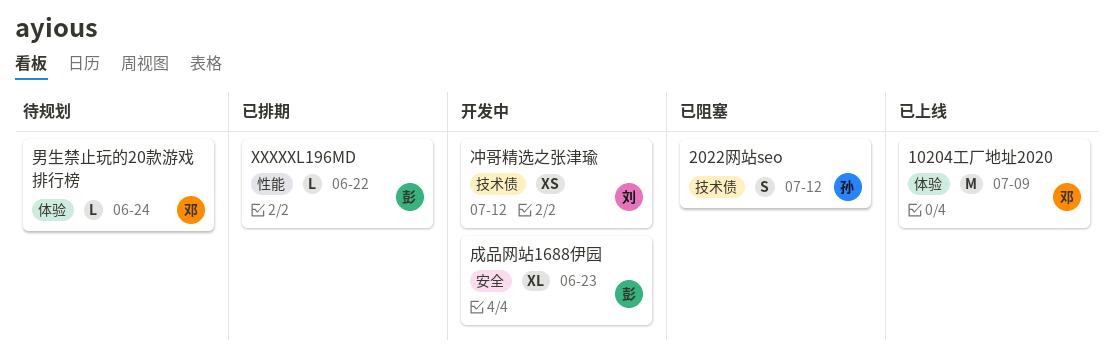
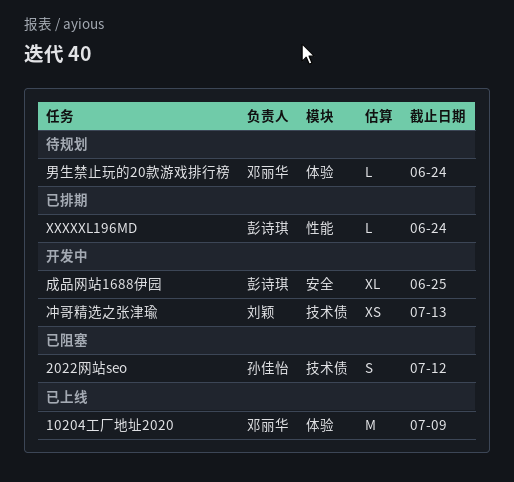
XXXXXL196MD, due: Jun 22 -> Jun 24
冲哥精选之张津瑜, due: Jul 12 -> Jul 13
成品网站1688伊园, due: Jun 23 -> Jun 25

